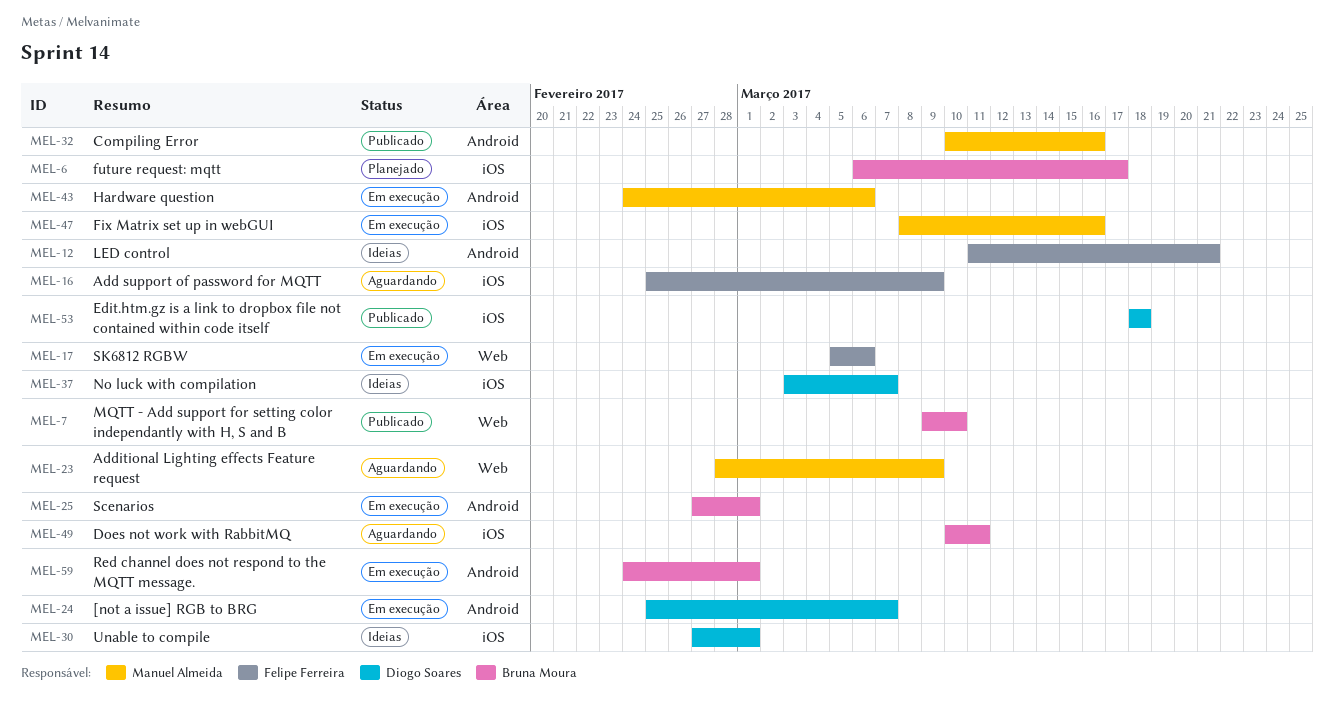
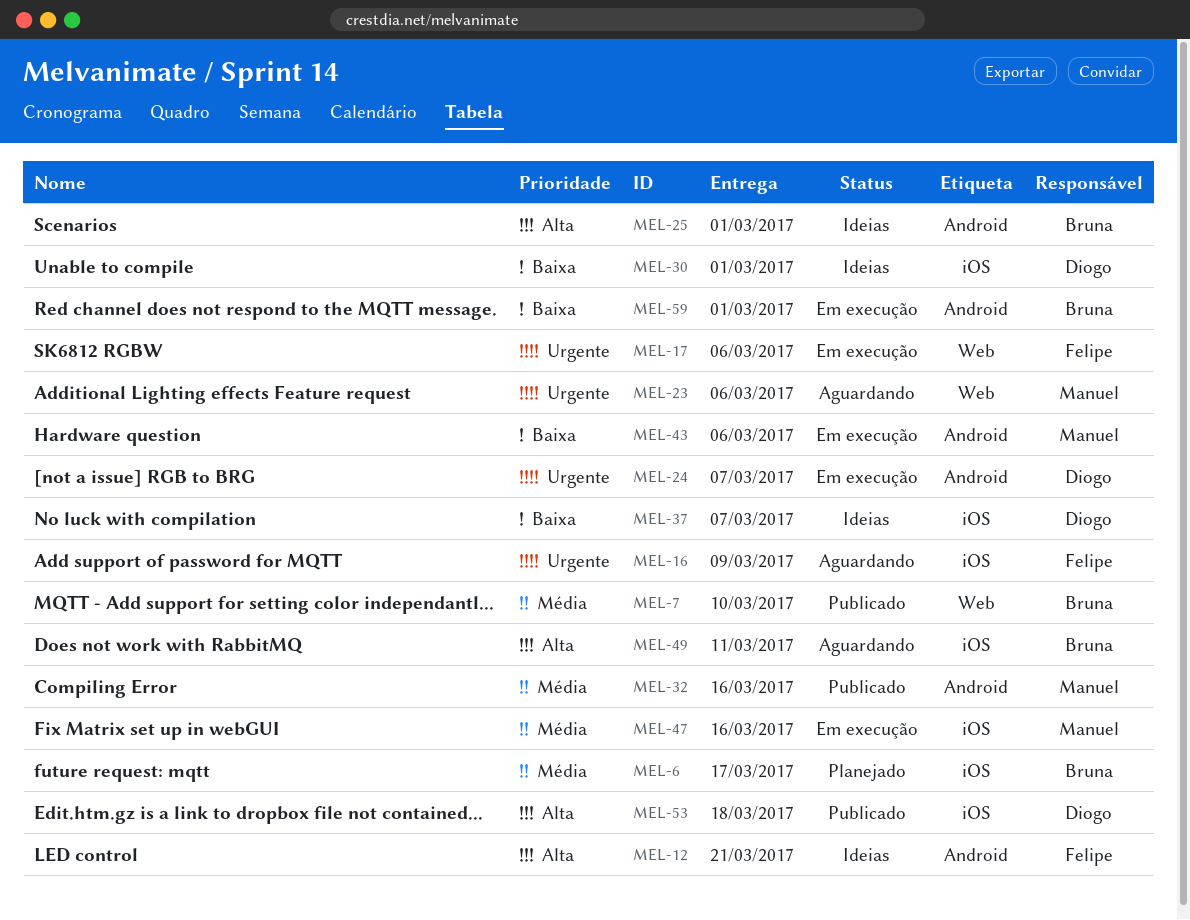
MEL-23, due: Mar 9 -> Mar 6
MEL-25, status: Em execução -> Ideias

